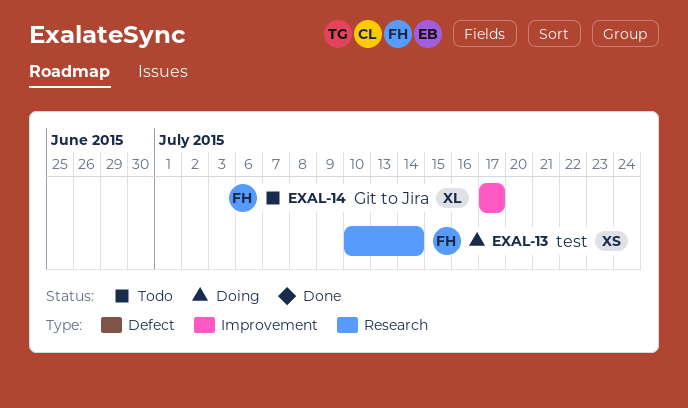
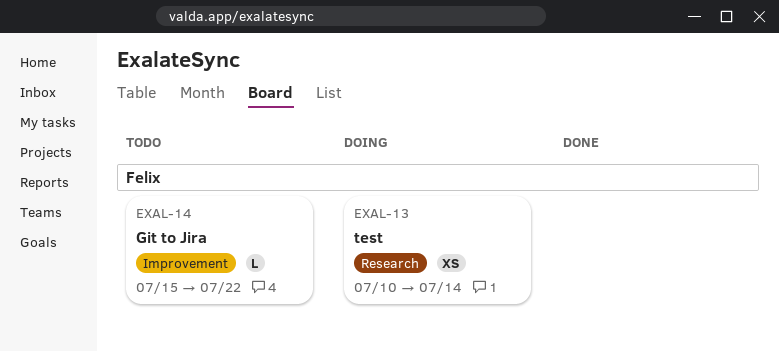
EXAL-14, estimate: XL -> L
EXAL-14, start: Jul 17 -> Jul 15
EXAL-14, due: Jul 17 -> Jul 22

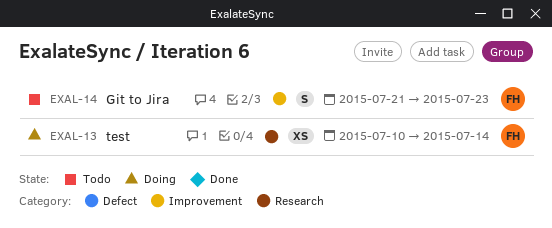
EXAL-14, estimate: L -> S
EXAL-14, start: Jul 15 -> Jul 21
EXAL-14, due: Jul 22 -> Jul 23

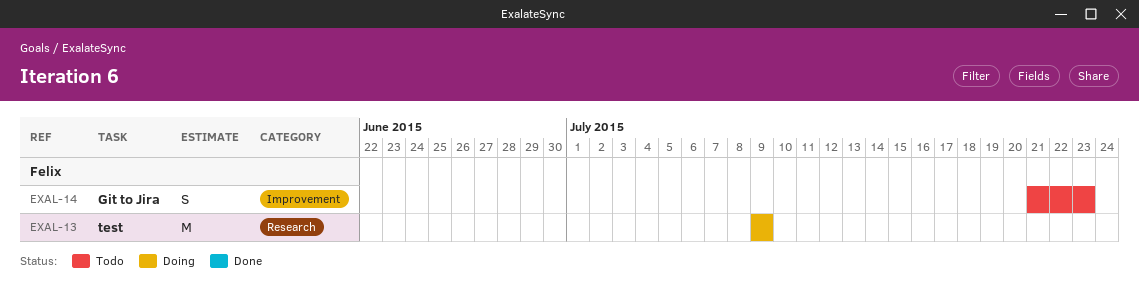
EXAL-13, estimate: XS -> M
EXAL-13, start: Jul 10 -> Jul 9
EXAL-13, due: Jul 14 -> Jul 9

